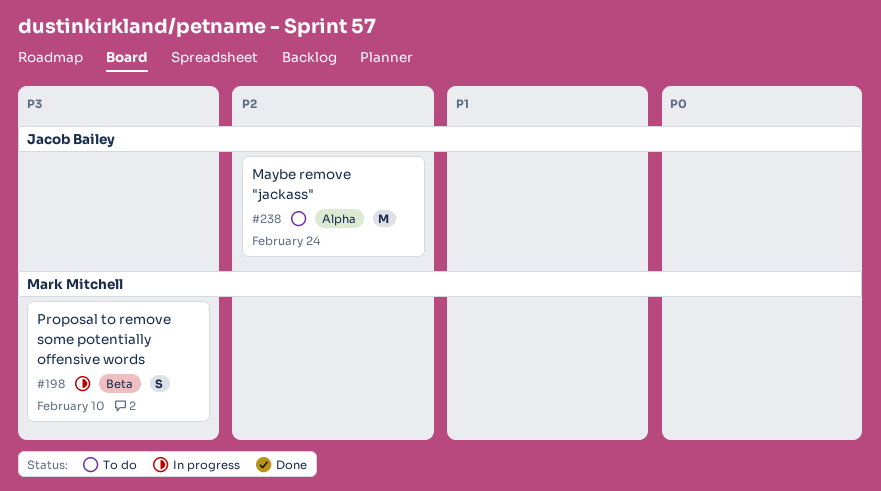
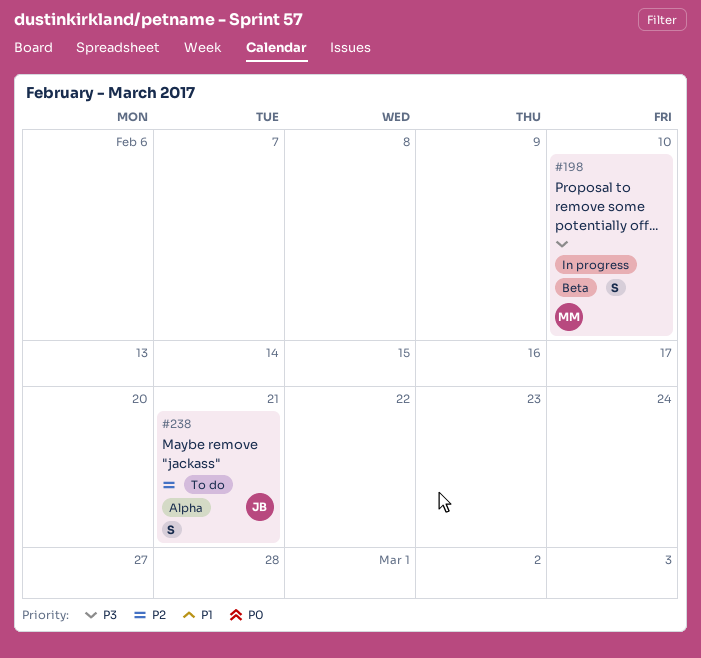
#238, estimate: M -> S
#238, due: Feb 24 -> Feb 21

